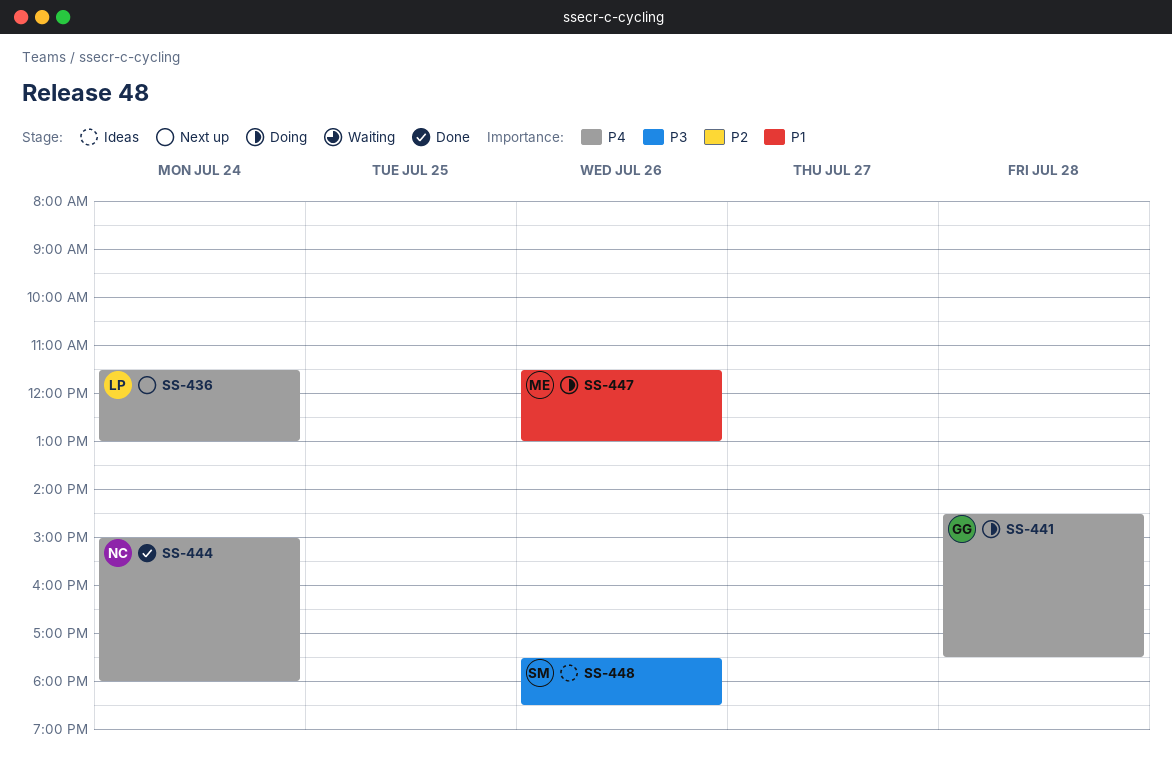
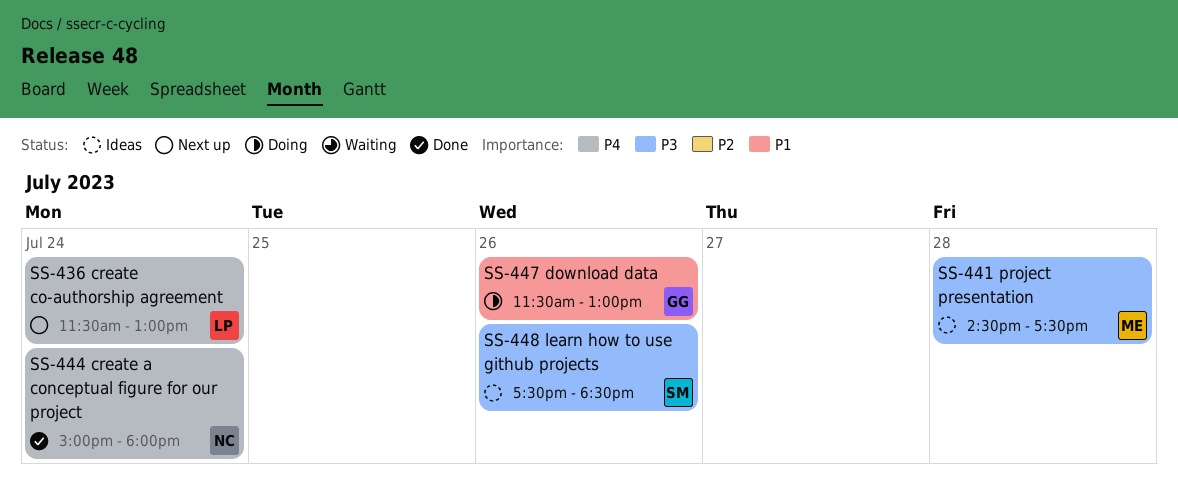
SS-441, status: Doing -> Ideas
SS-441, owner: GG -> ME
SS-441, priority: P4 -> P3
SS-447, owner: ME -> GG

